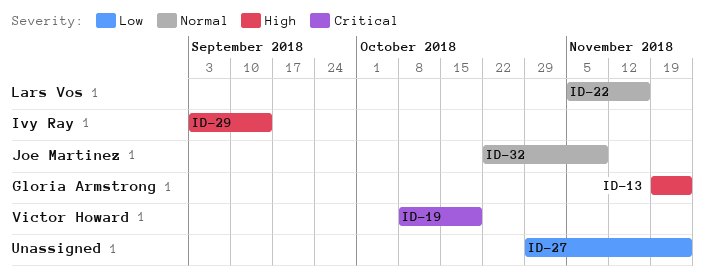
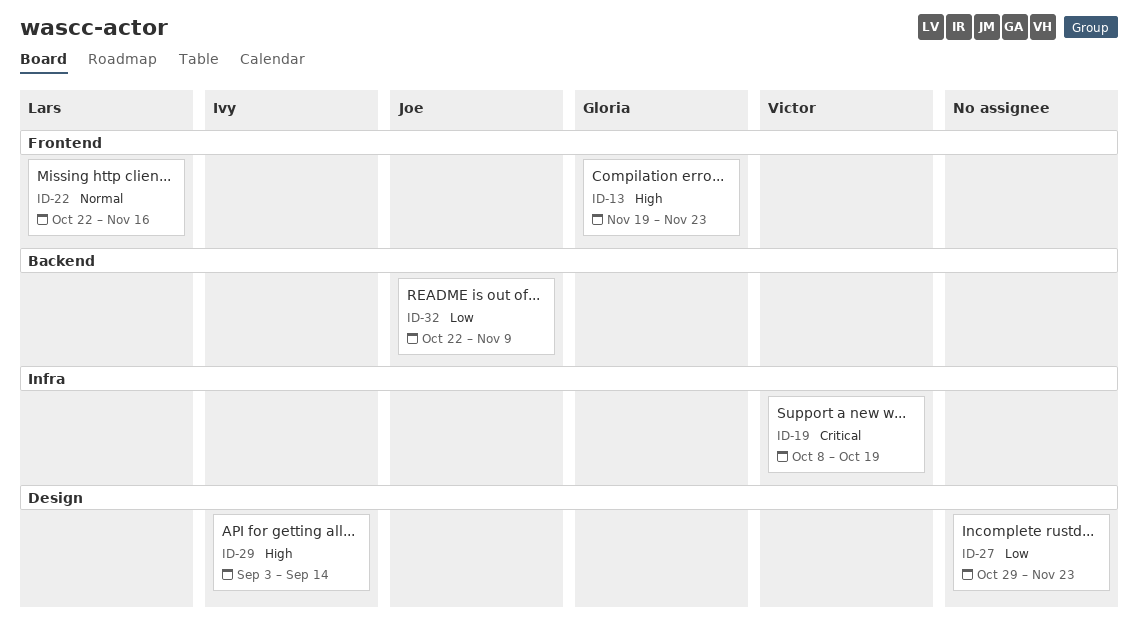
ID-22, start: Nov 5 -> Oct 22
ID-32, priority: Normal -> Low

